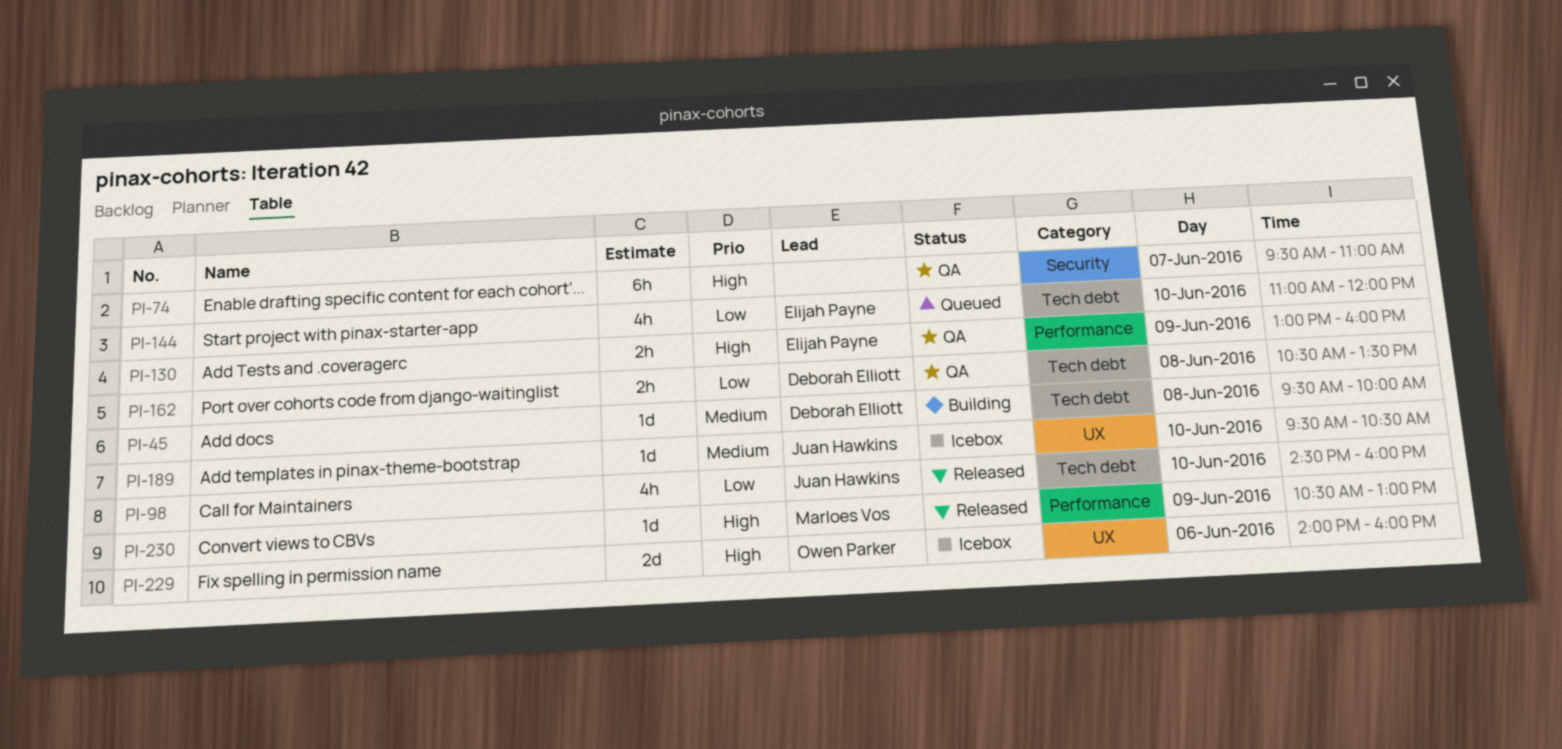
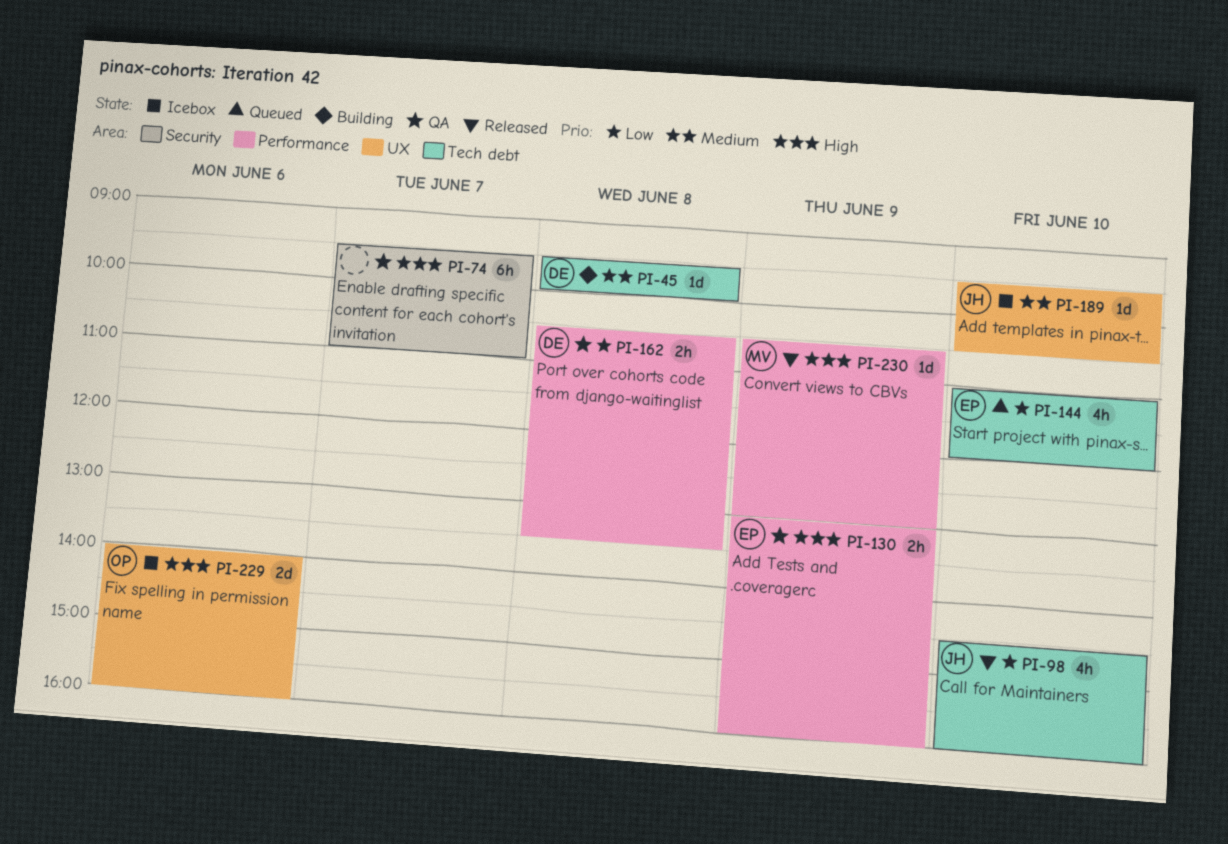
PI-162, label: Tech debt -> Performance

